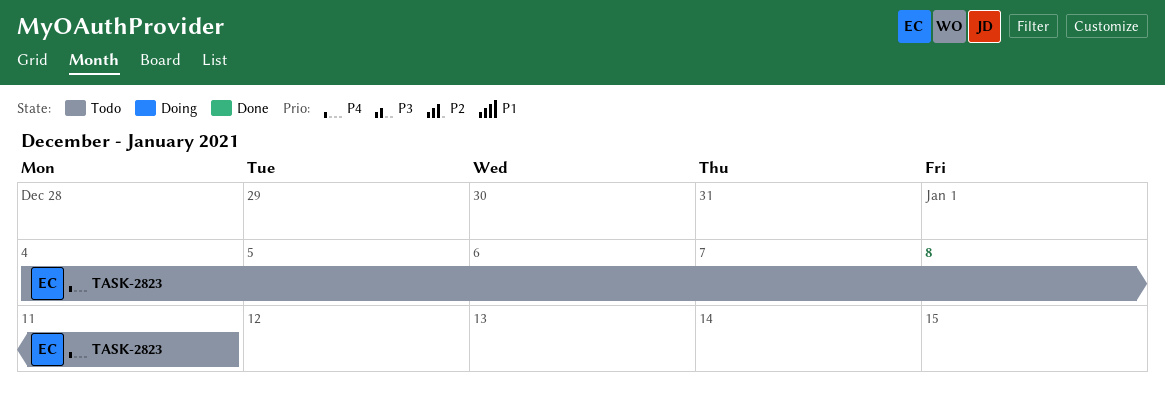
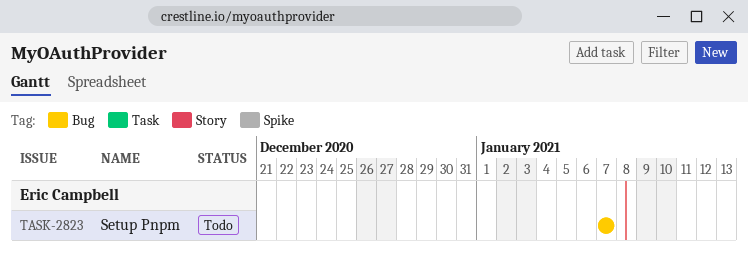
TASK-2823, start: Jan 4 -> Jan 7
TASK-2823, due: Jan 11 -> Jan 7

